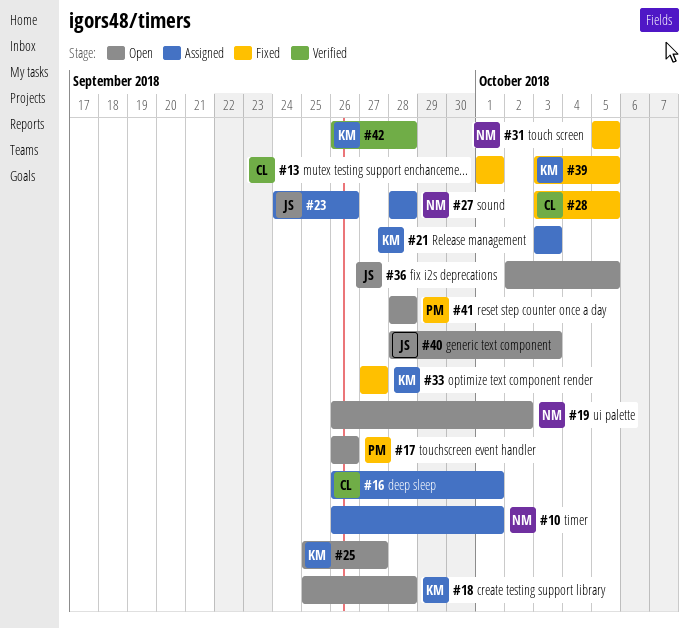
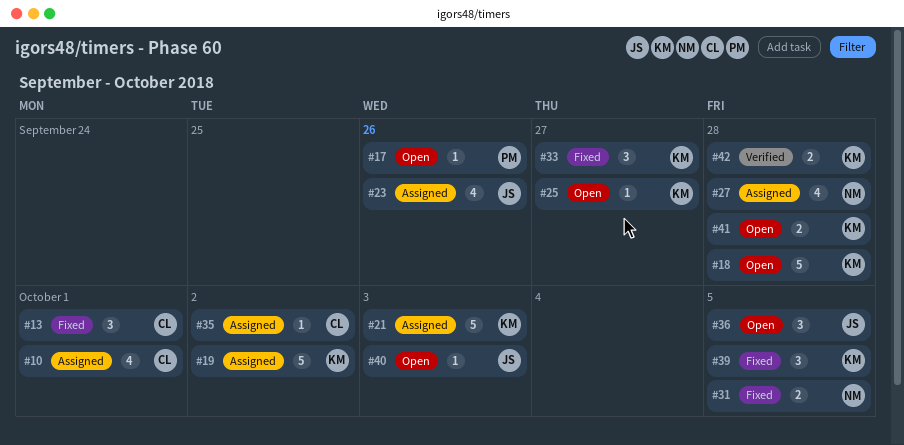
#10, owner: NM -> CL
#16: present -> none
#19, status: Open -> Assigned
#19, owner: NM -> KM
#28: present -> none
#35: none -> present
#41, owner: PM -> KM

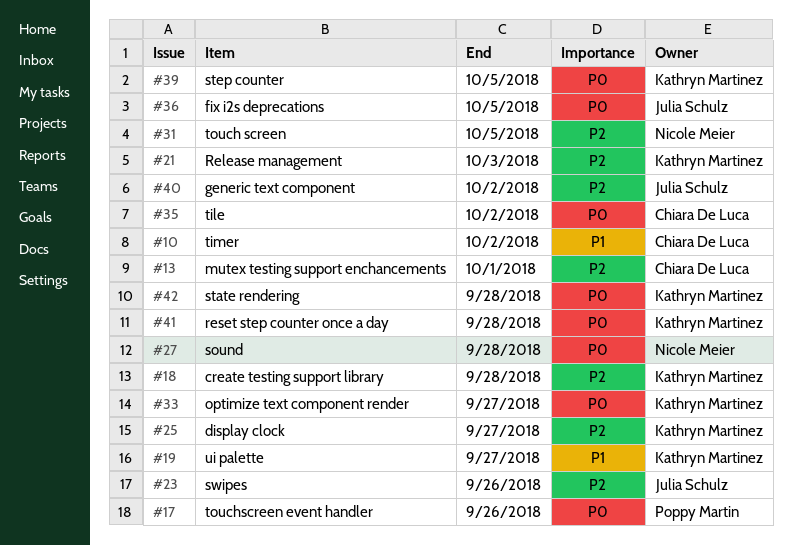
#10, due: Oct 1 -> Oct 2
#19, due: Oct 2 -> Sep 27
#40, due: Oct 3 -> Oct 2

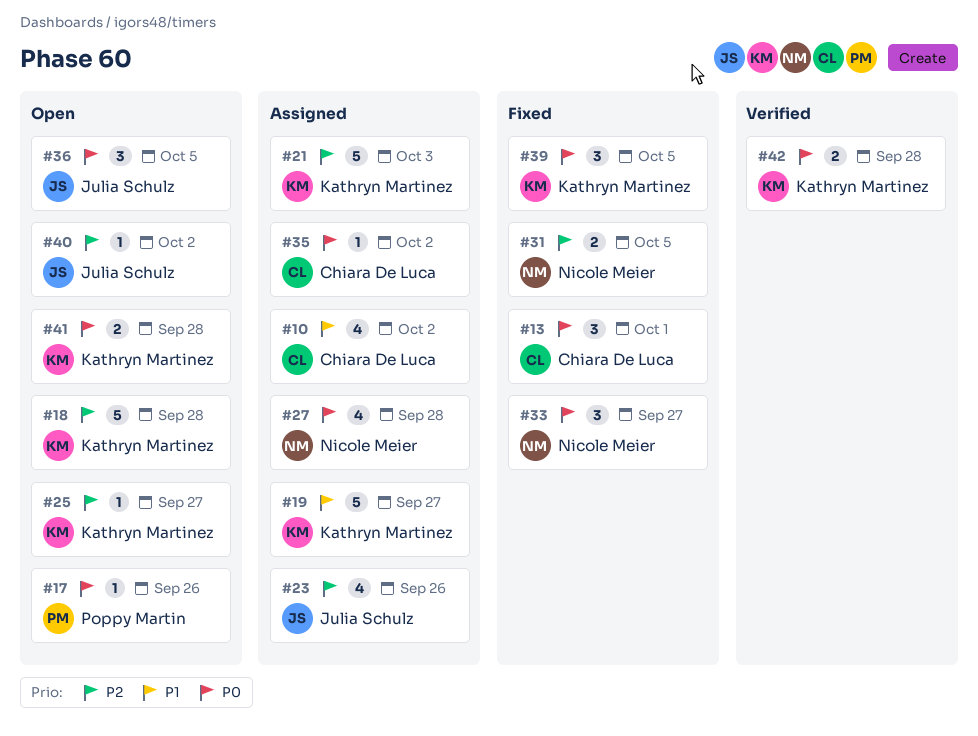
#13, priority: P2 -> P0
#33, owner: Kathryn Martinez -> Nicole Meier

